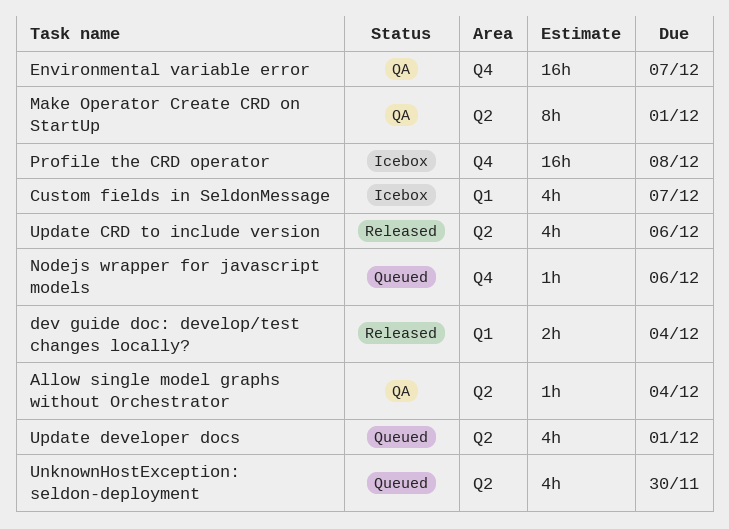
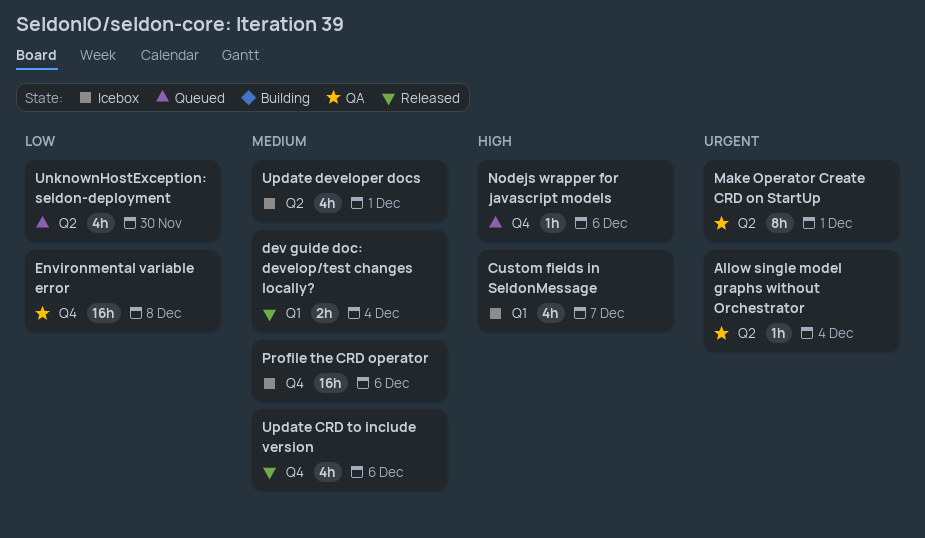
Environmental variable error, due: Dec 7 -> Dec 8
Profile the CRD operator, due: Dec 8 -> Dec 6
Update CRD to include version, label: Q2 -> Q4
Update developer docs, status: Queued -> Icebox

